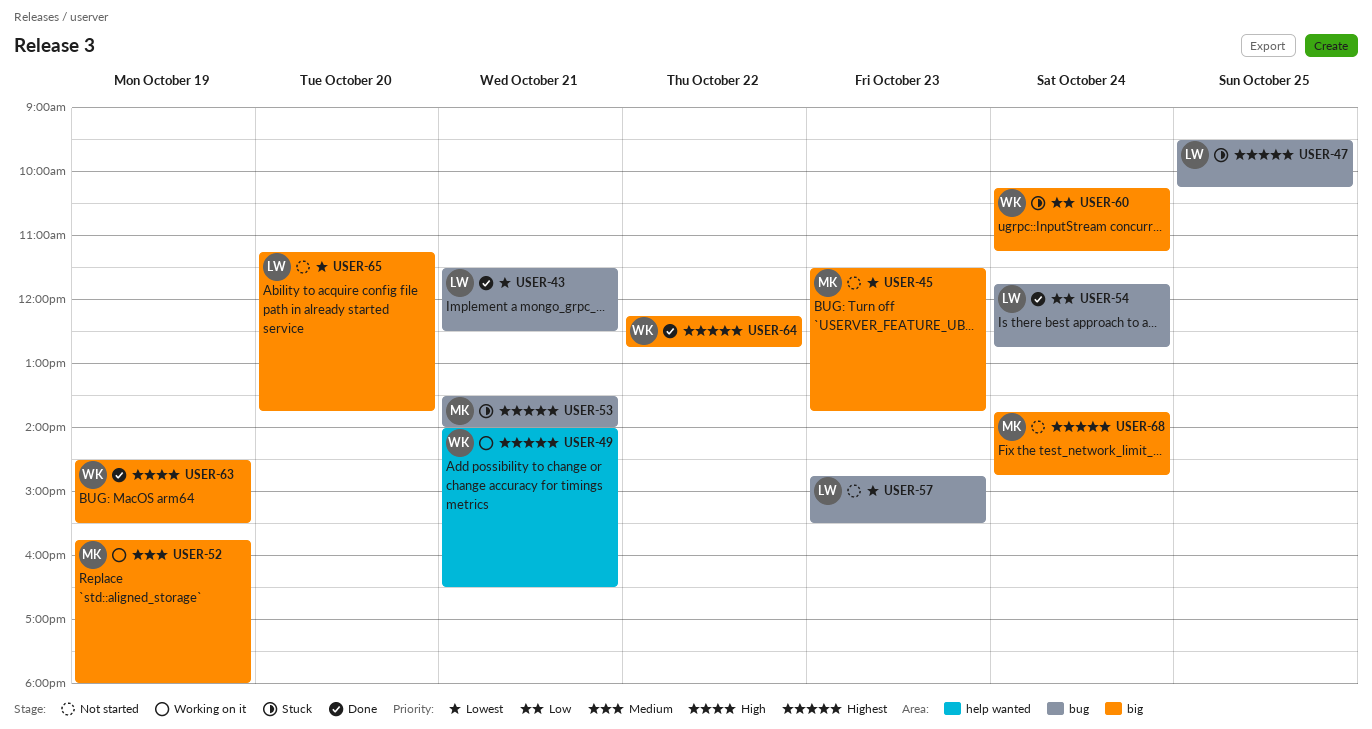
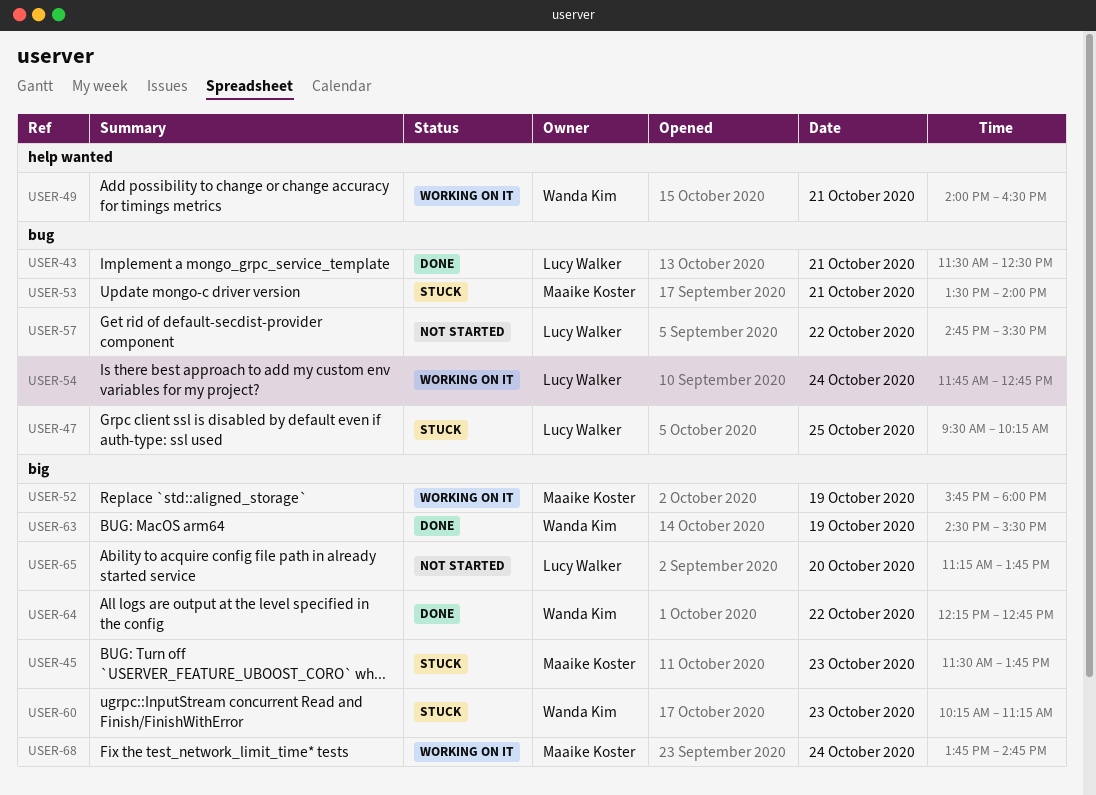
USER-45, status: Not started -> Stuck
USER-54, status: Done -> Working on it
USER-57, day: Oct 23 -> Oct 22
USER-60, day: Oct 24 -> Oct 23
USER-68, status: Not started -> Working on it

